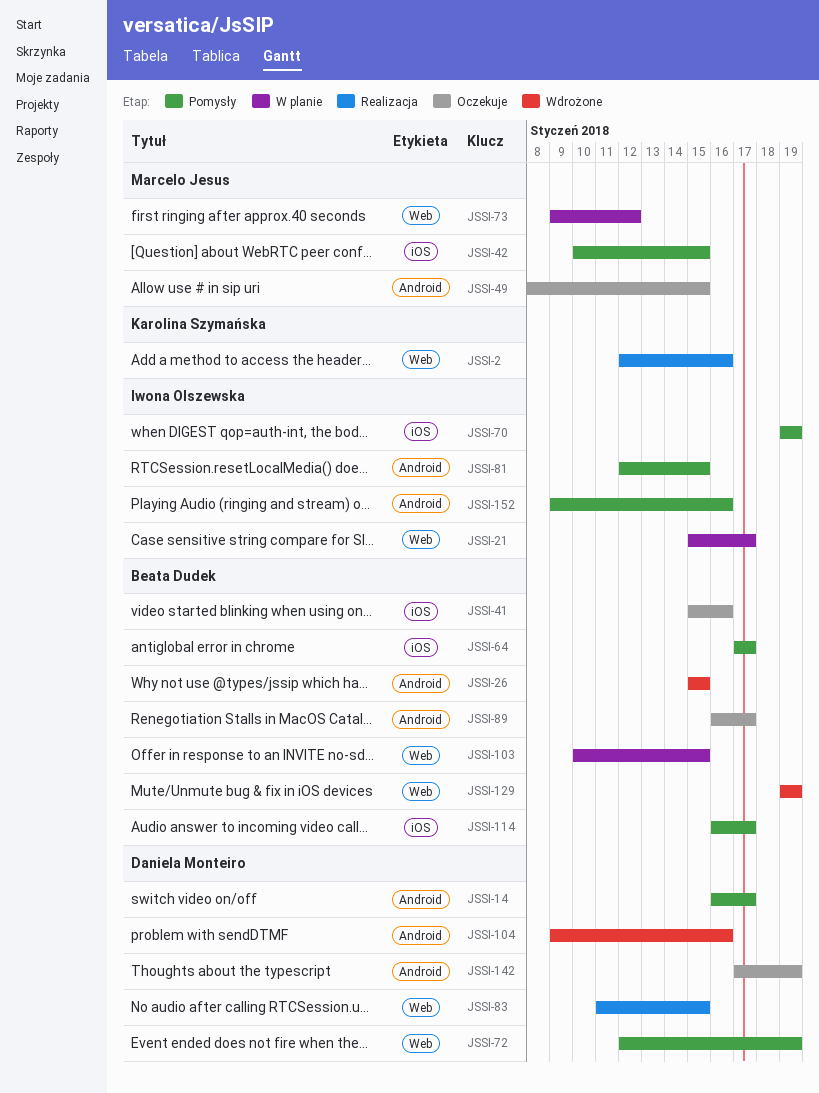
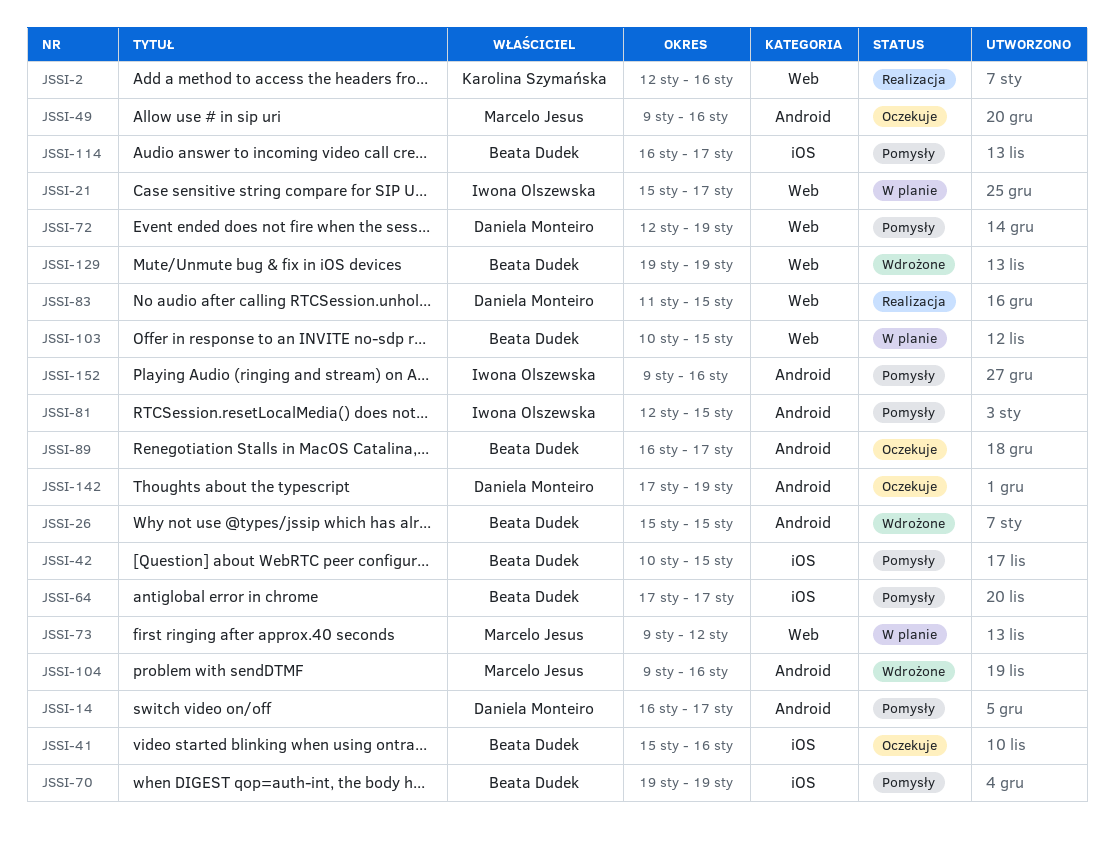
JSSI-42, owner: Marcelo Jesus -> Beata Dudek
JSSI-49, start: Jan 8 -> Jan 9
JSSI-49, due: Jan 15 -> Jan 16
JSSI-70, owner: Iwona Olszewska -> Beata Dudek
JSSI-104, owner: Daniela Monteiro -> Marcelo Jesus

